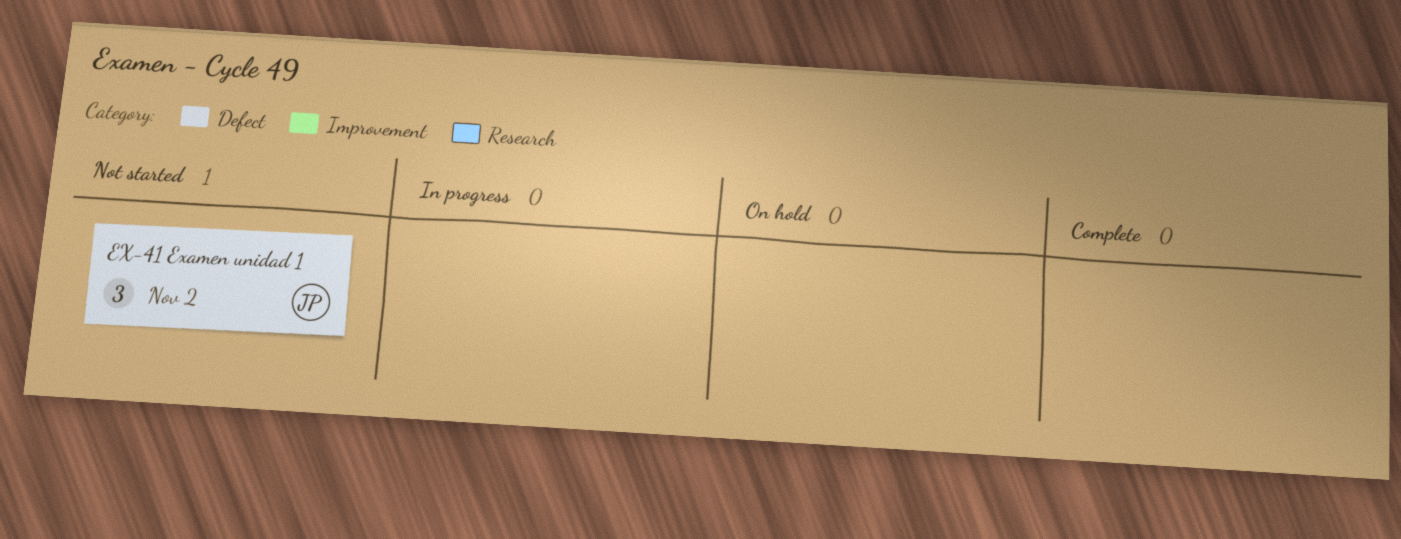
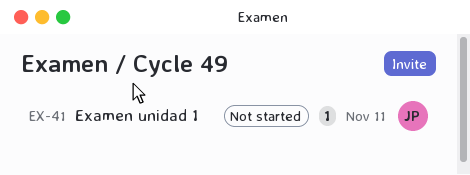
EX-41, estimate: 3 -> 1
EX-41, due: Nov 2 -> Nov 11

